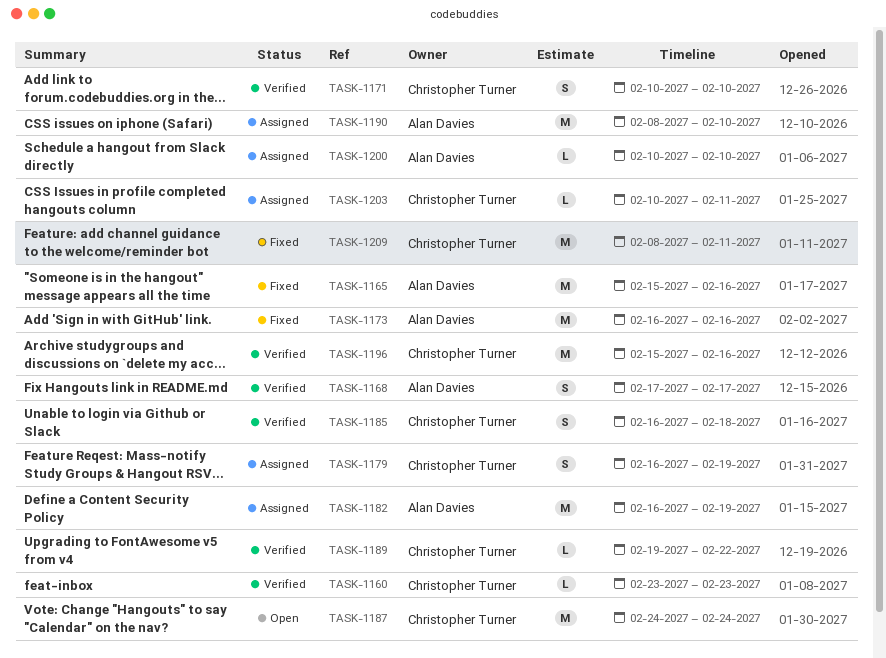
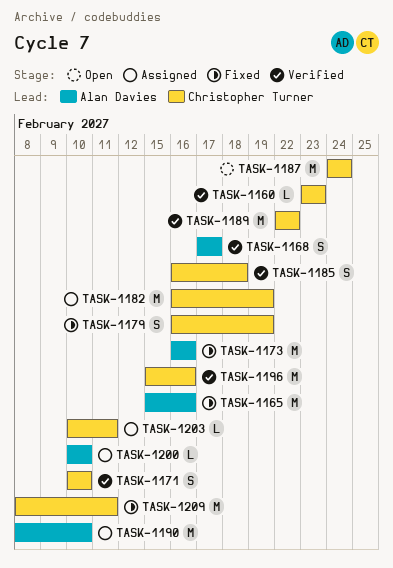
TASK-1179, status: Assigned -> Fixed
TASK-1182, owner: Alan Davies -> Christopher Turner
TASK-1189, estimate: L -> M
TASK-1189, start: Feb 19 -> Feb 22

